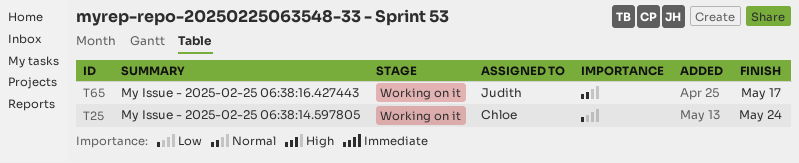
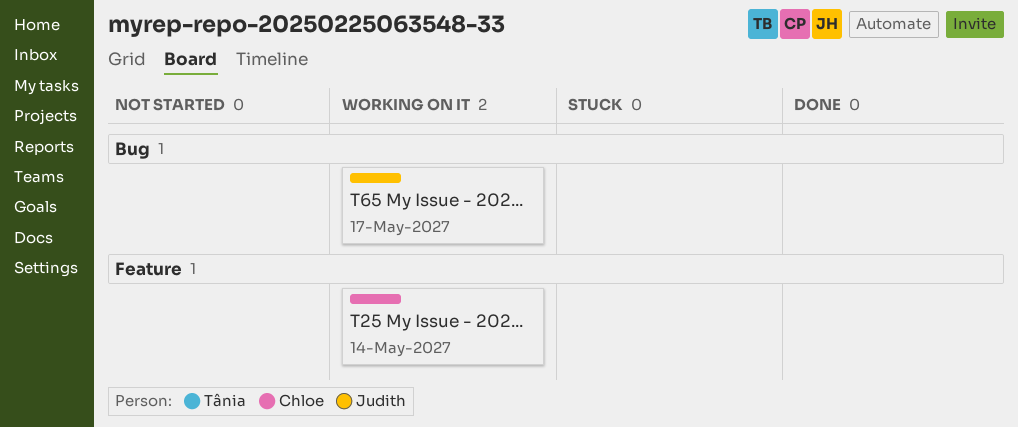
T25, due: May 24 -> May 14

